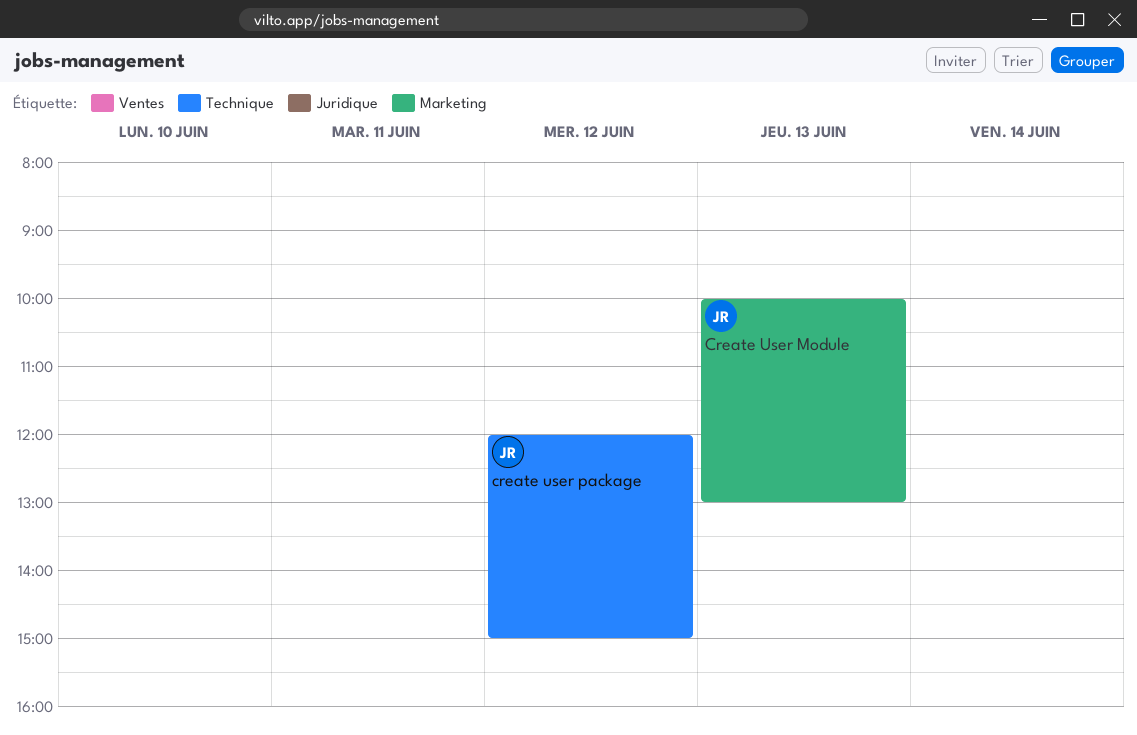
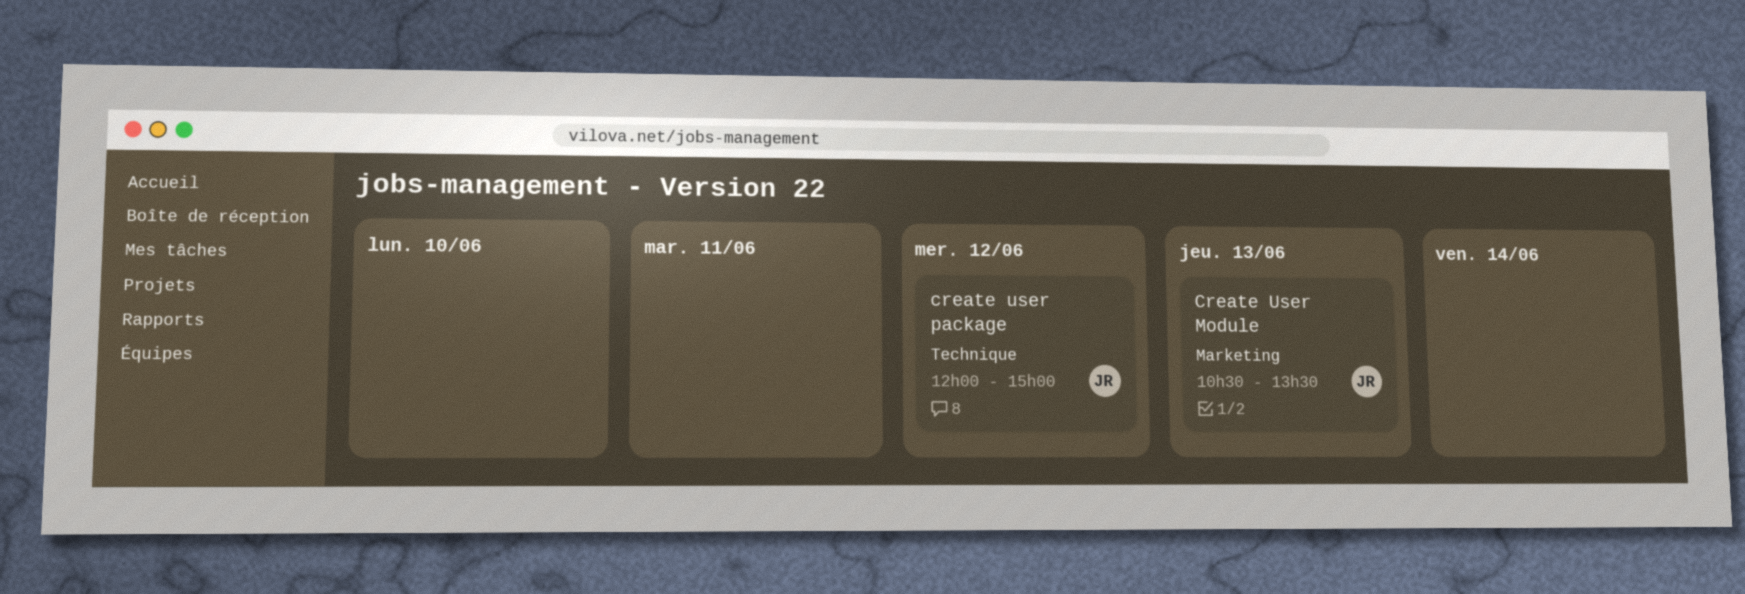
Create User Module, begins: 10:00 -> 10:30
Create User Module, ends: 13:00 -> 13:30

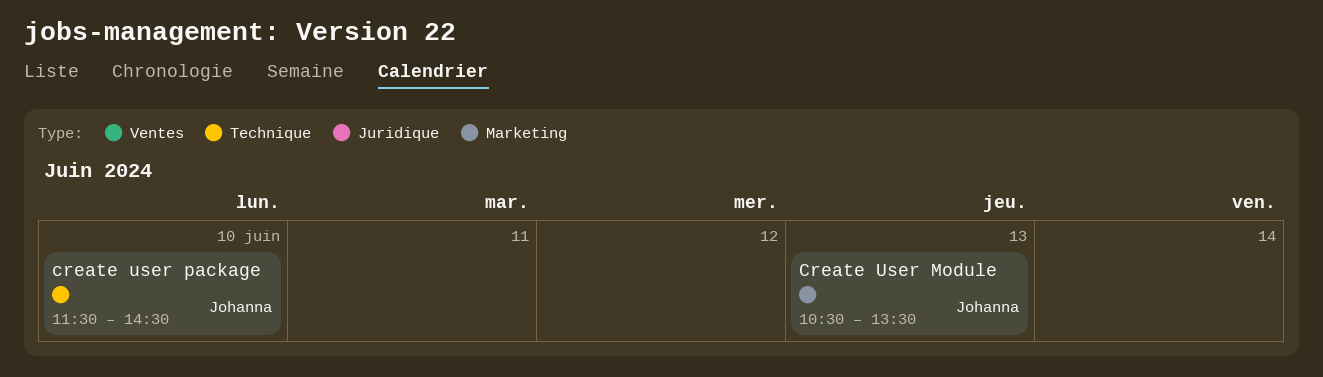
create user package, day: Jun 12 -> Jun 10
create user package, begins: 12:00 -> 11:30
create user package, ends: 15:00 -> 14:30

